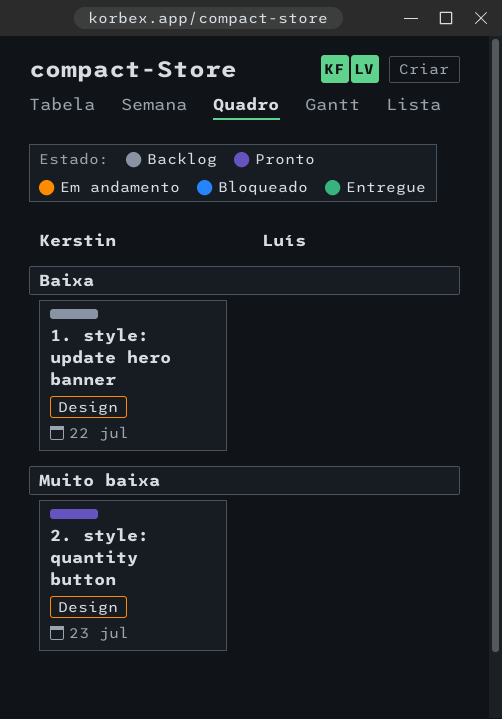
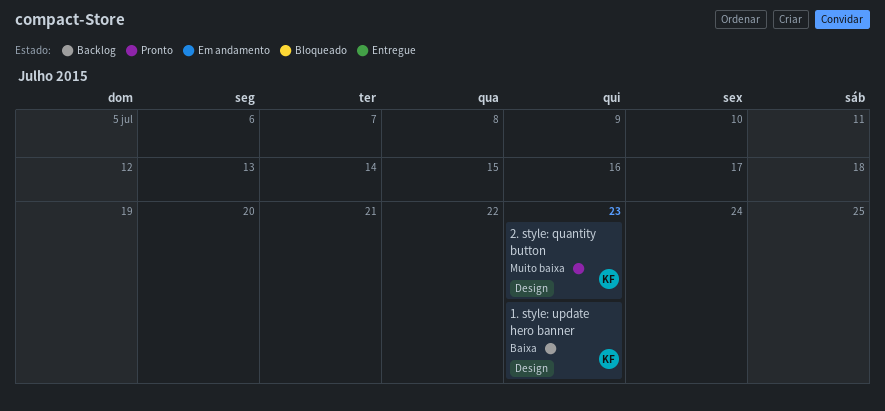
1. style: update hero banner, due: Jul 22 -> Jul 23

